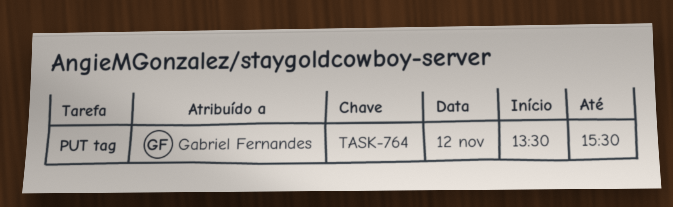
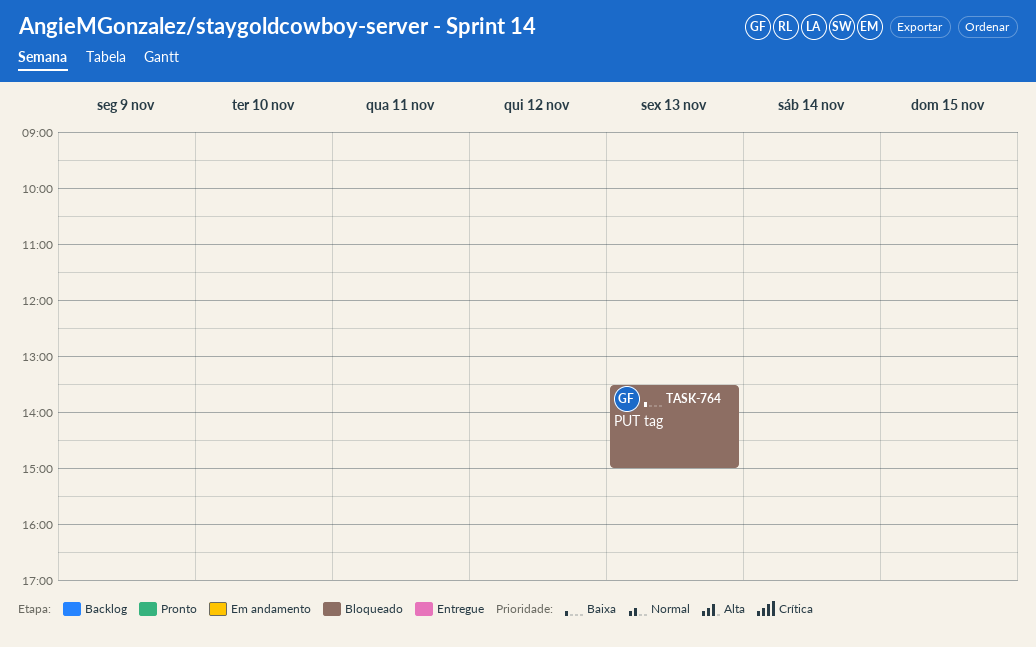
TASK-764, day: Nov 12 -> Nov 13
TASK-764, ends: 15:30 -> 15:00

